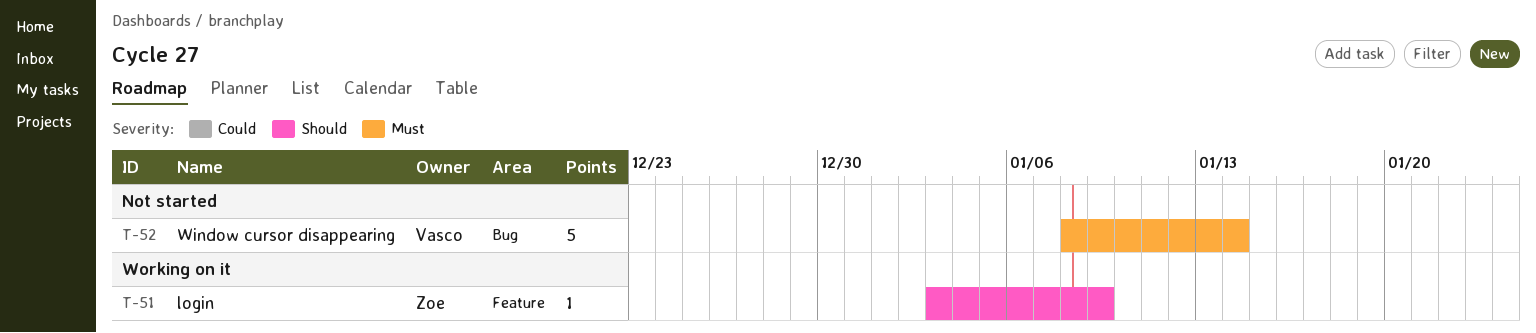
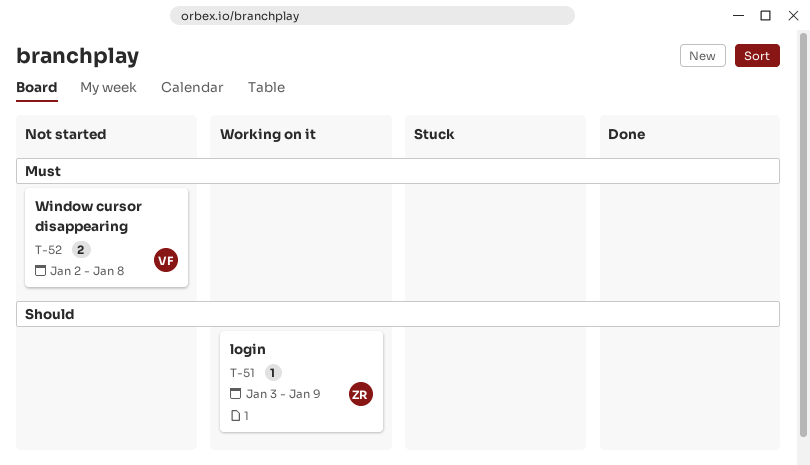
T-52, estimate: 5 -> 2
T-52, start: Jan 8 -> Jan 2
T-52, due: Jan 14 -> Jan 8

